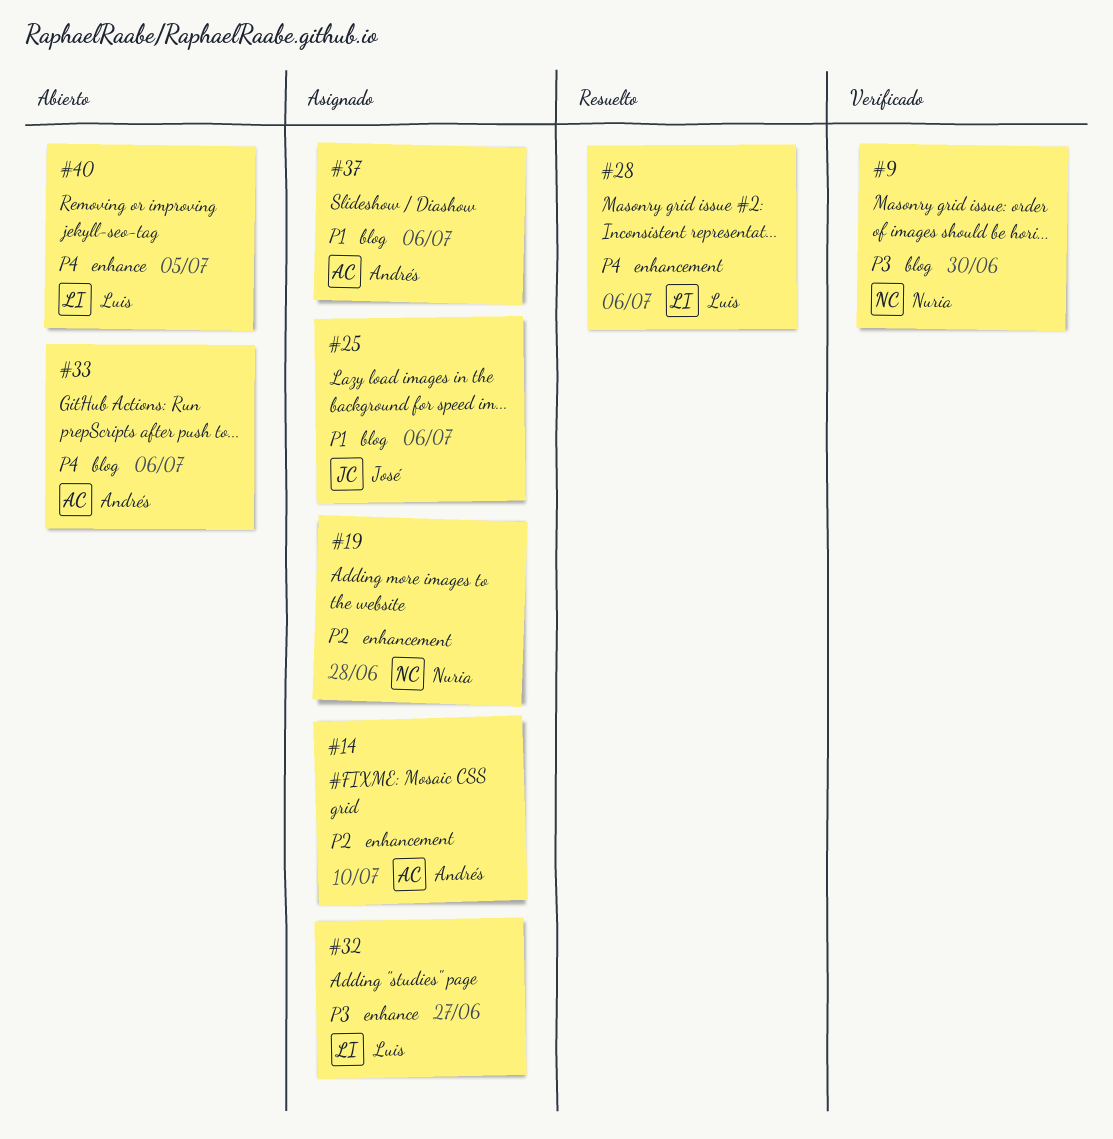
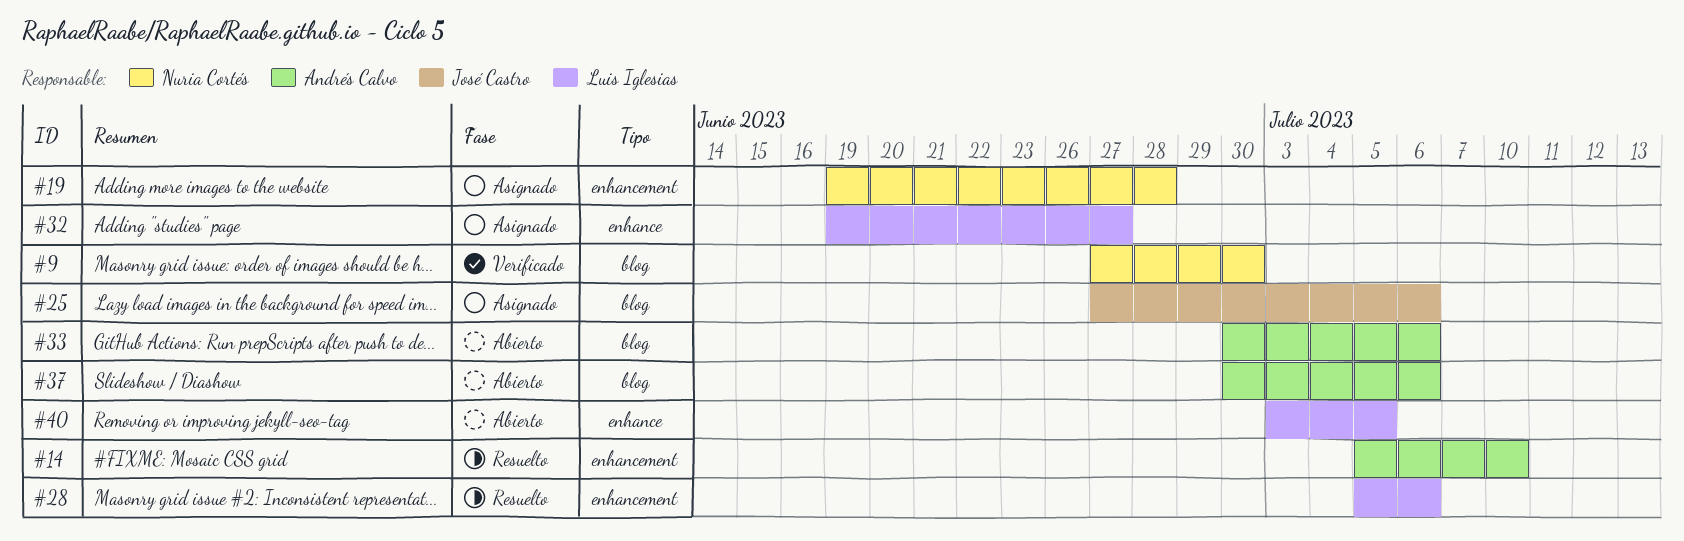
#14, status: Asignado -> Resuelto
#37, status: Asignado -> Abierto

